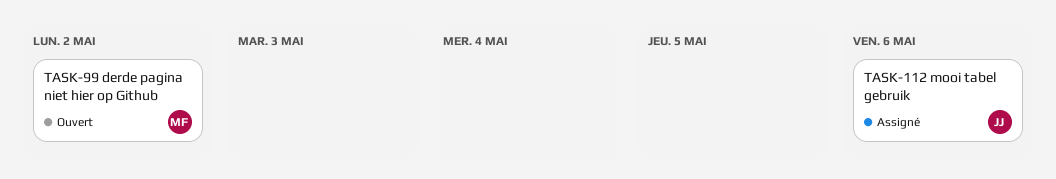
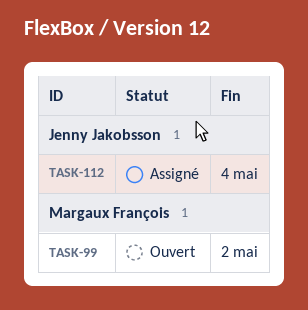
TASK-112, due: May 6 -> May 4

